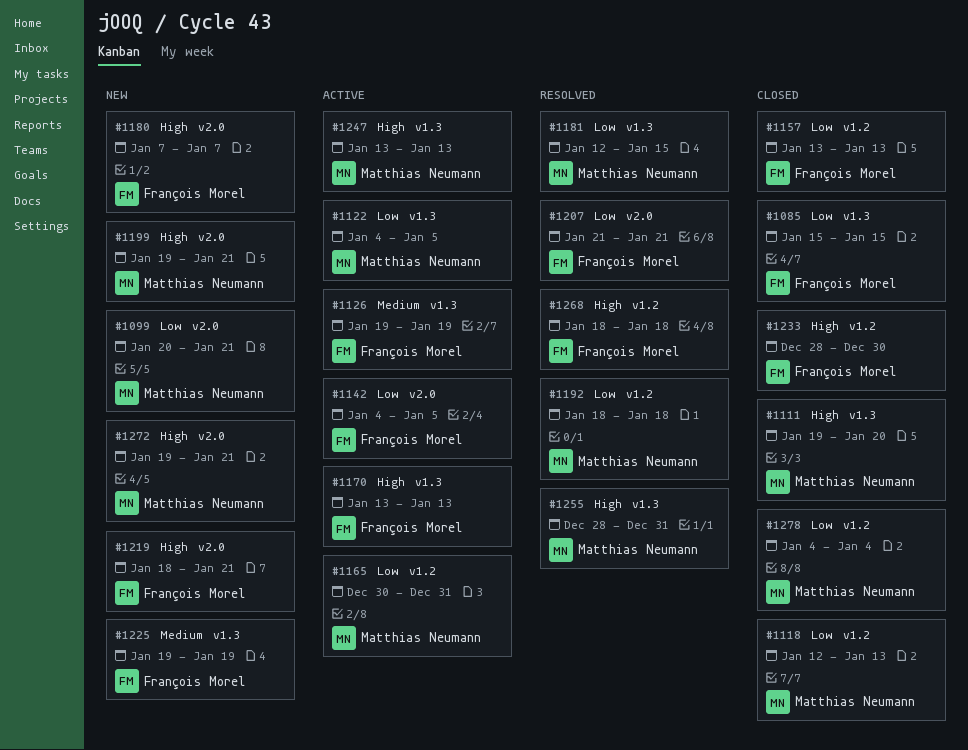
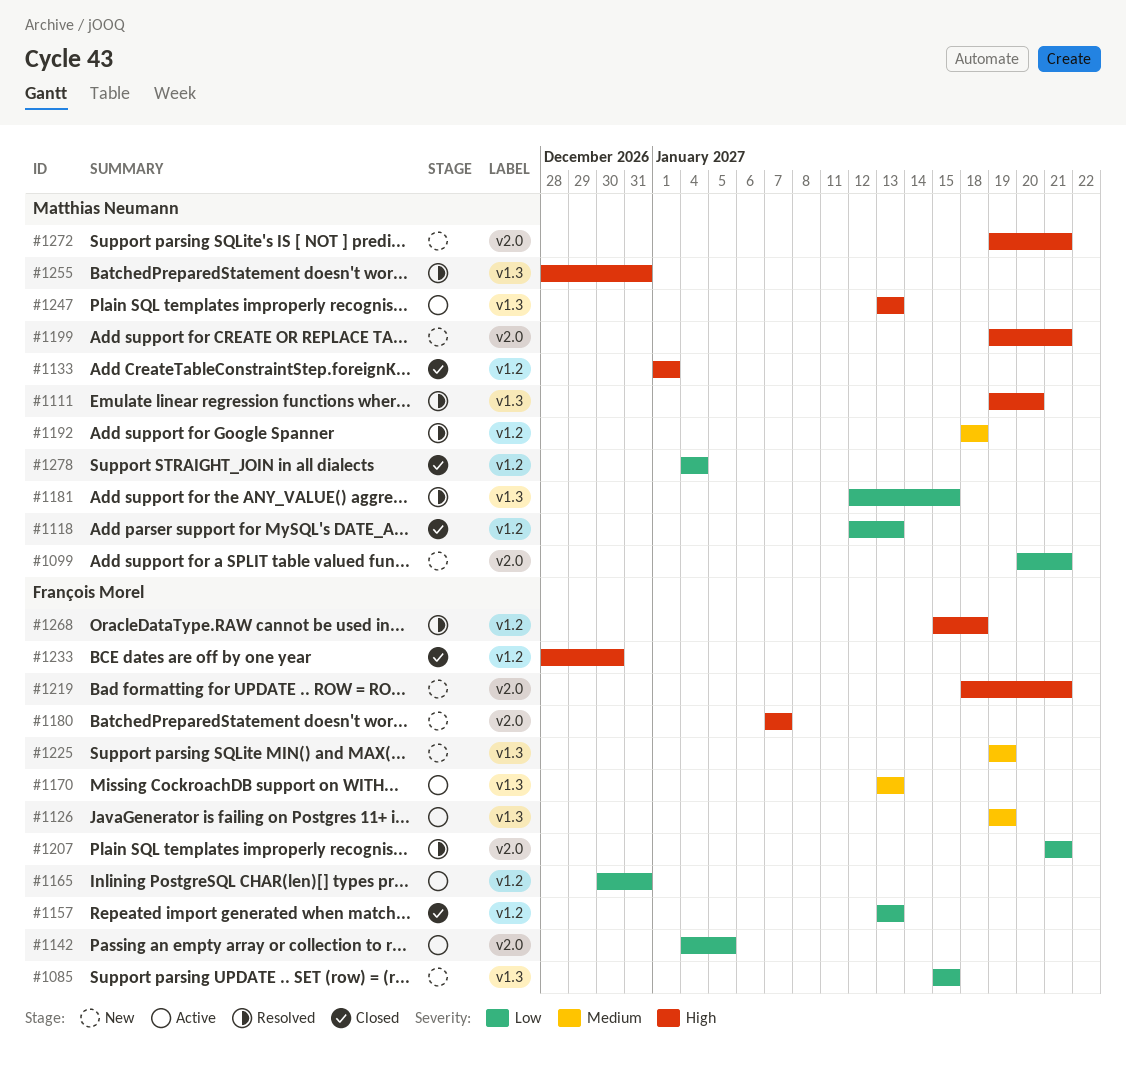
#1085, status: Closed -> New
#1111, status: Closed -> Resolved
#1122: present -> none
#1133: none -> present
#1165, owner: Matthias Neumann -> François Morel
#1170, priority: High -> Medium
#1192, priority: Low -> Medium
#1268, start: Jan 18 -> Jan 15

